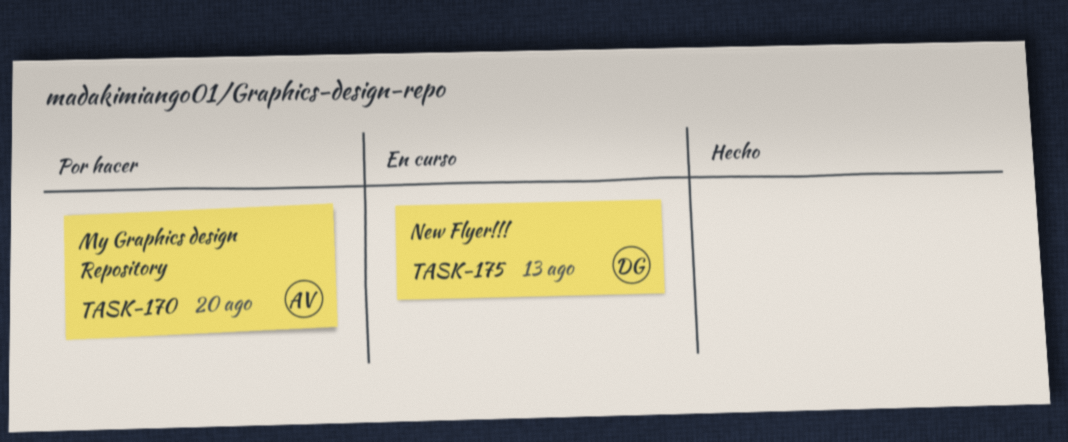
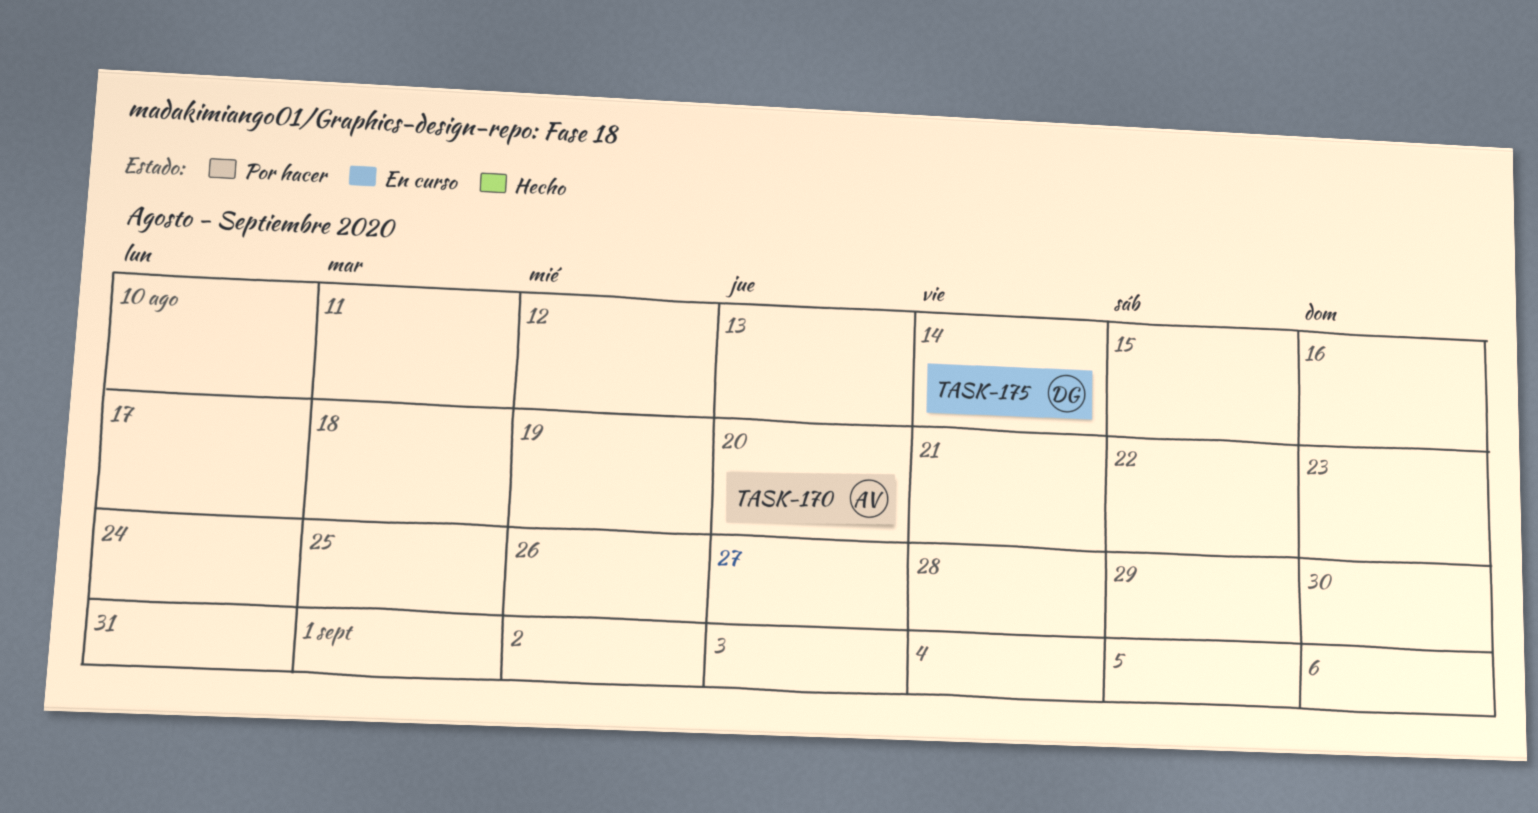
TASK-175, due: Aug 13 -> Aug 14

